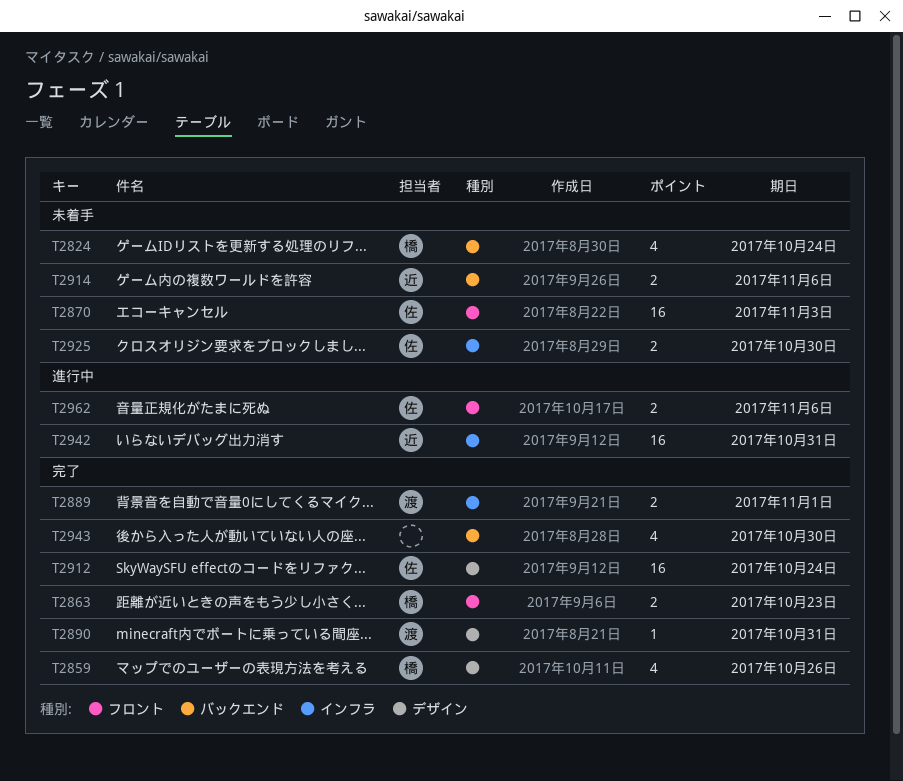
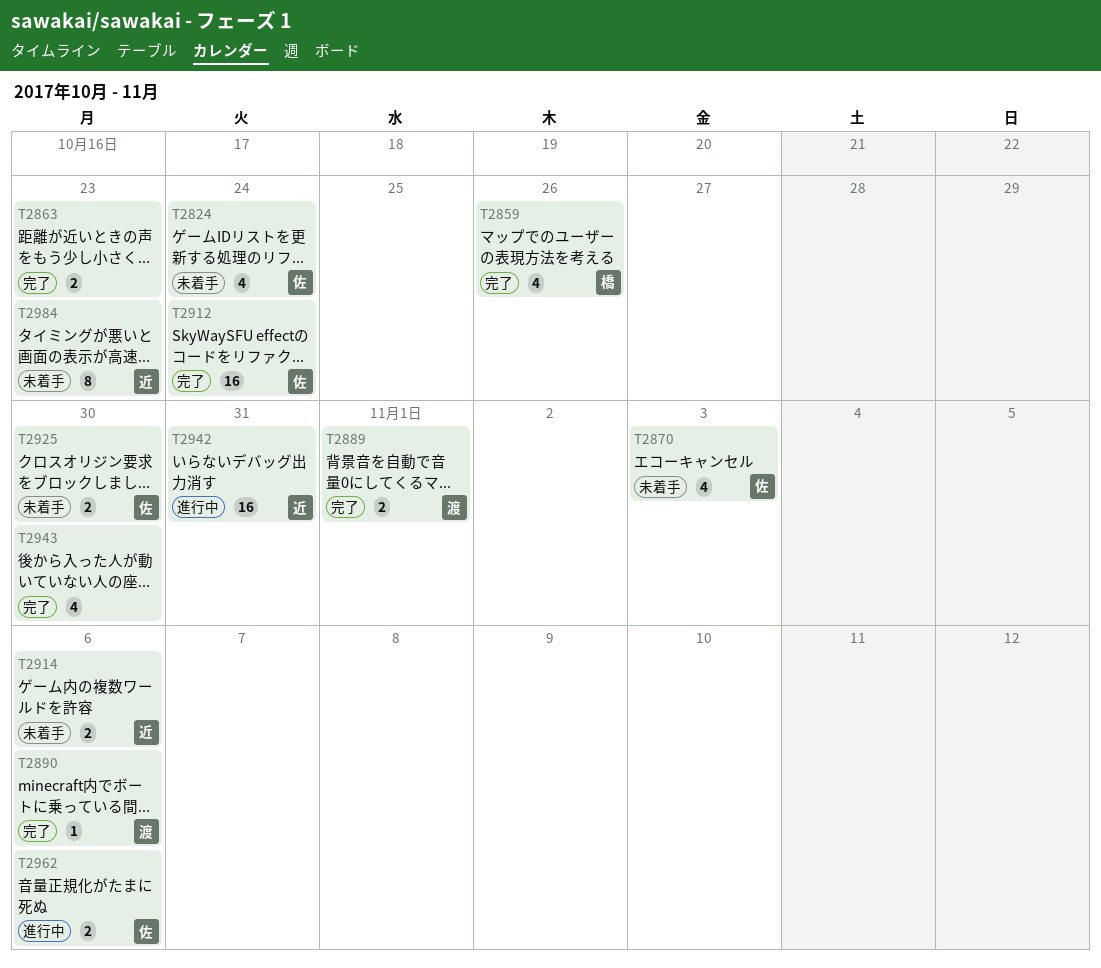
T2824, owner: 橋 -> 佐
T2863, owner: 橋 -> none
T2870, estimate: 16 -> 4
T2890, due: Oct 31 -> Nov 6
T2984: none -> present

